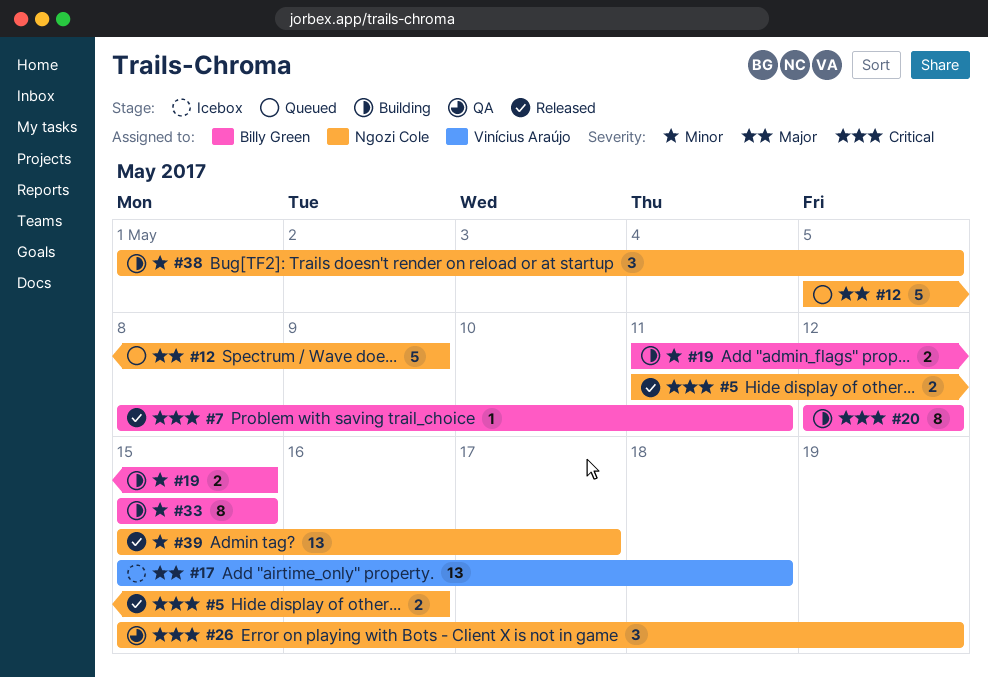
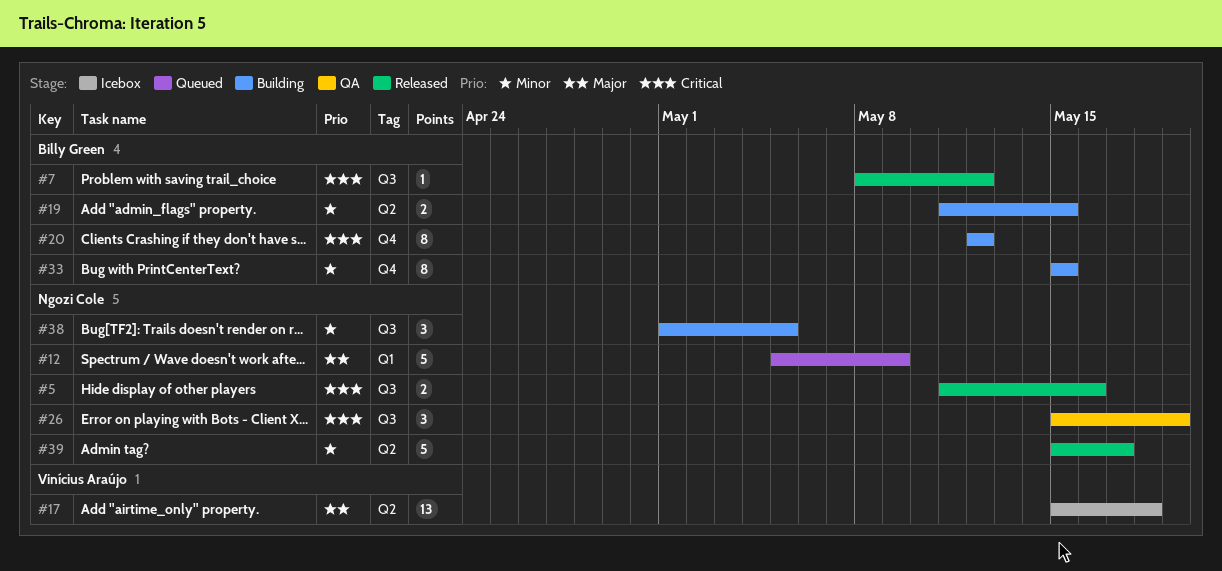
#7, due: May 11 -> May 12
#39, estimate: 13 -> 5

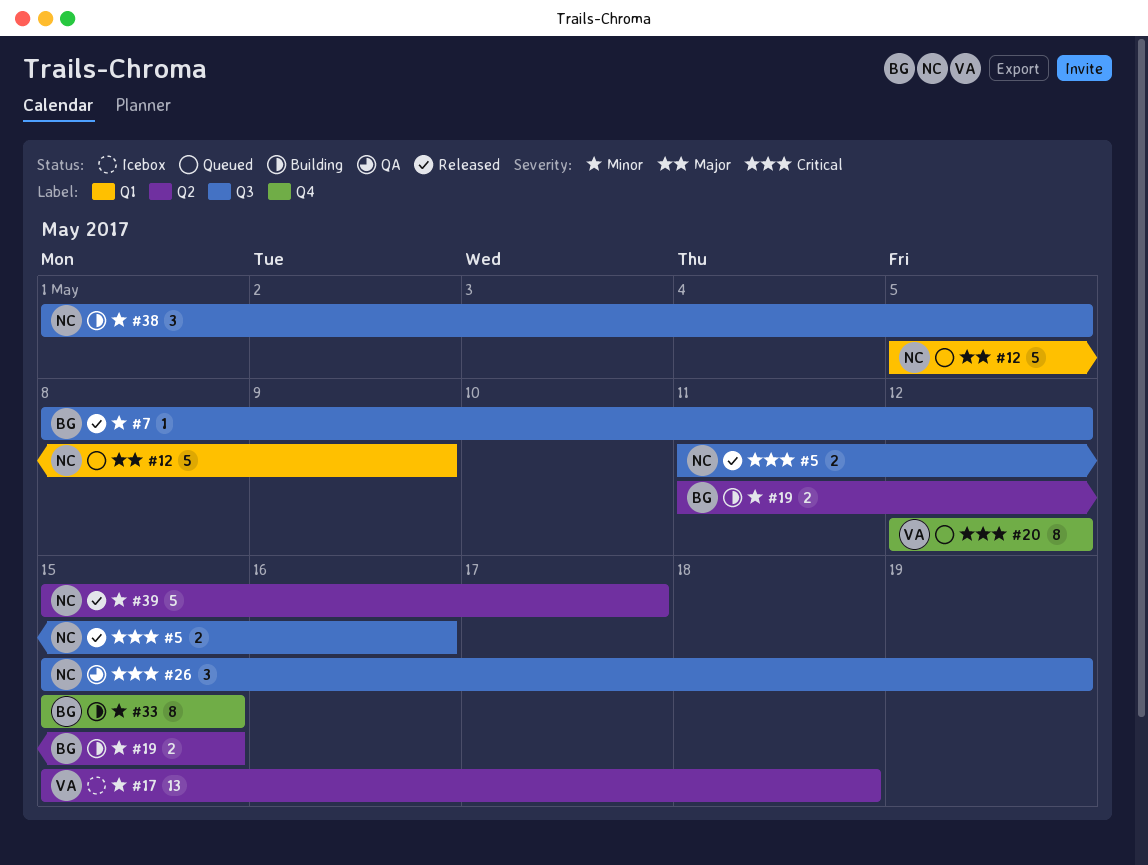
#7, priority: Critical -> Minor
#17, priority: Major -> Minor
#20, status: Building -> Queued
#20, owner: Billy Green -> Vinícius Araújo

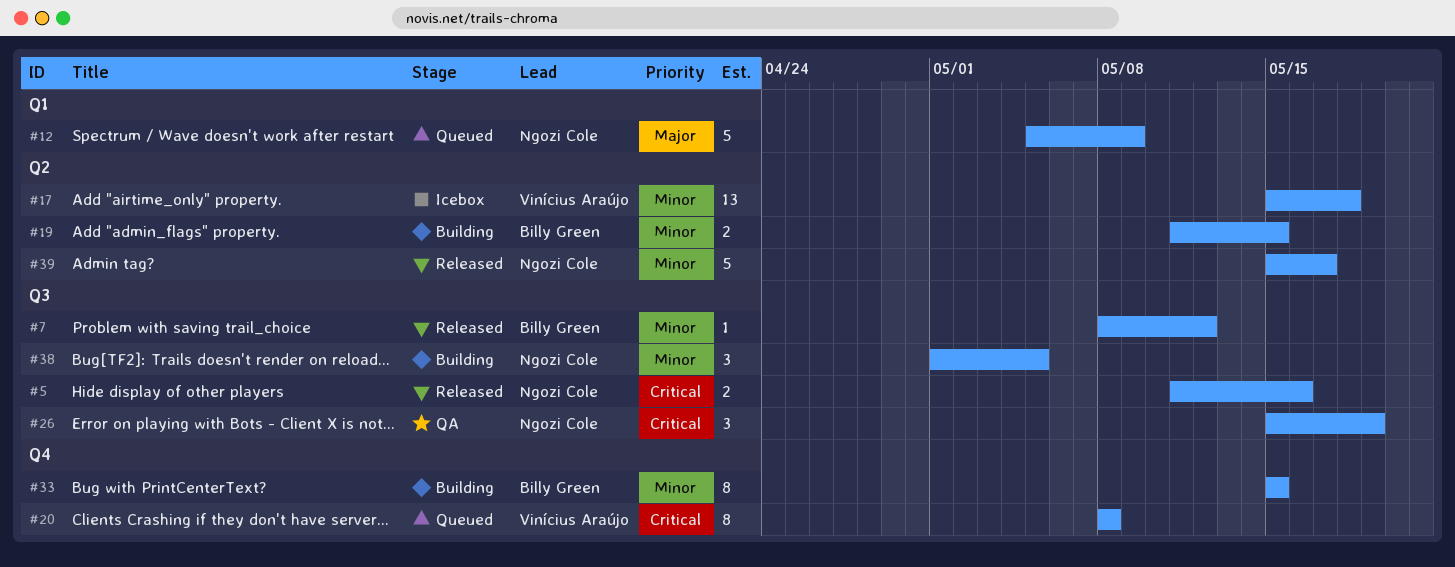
#20, start: May 12 -> May 8
#20, due: May 12 -> May 8

